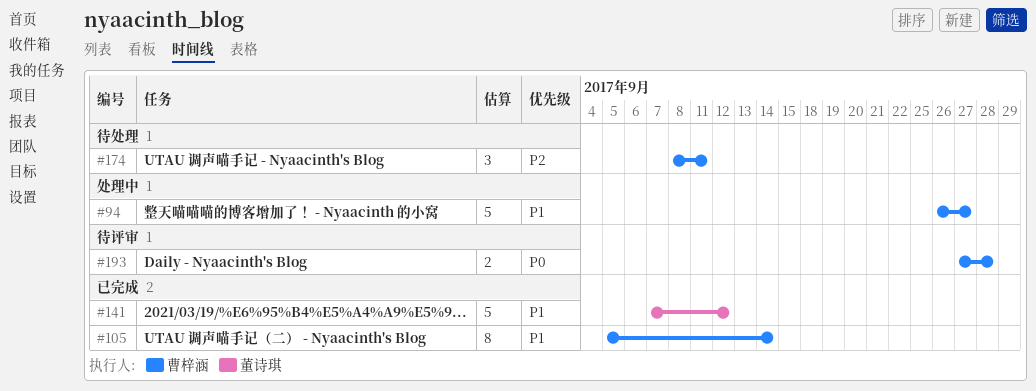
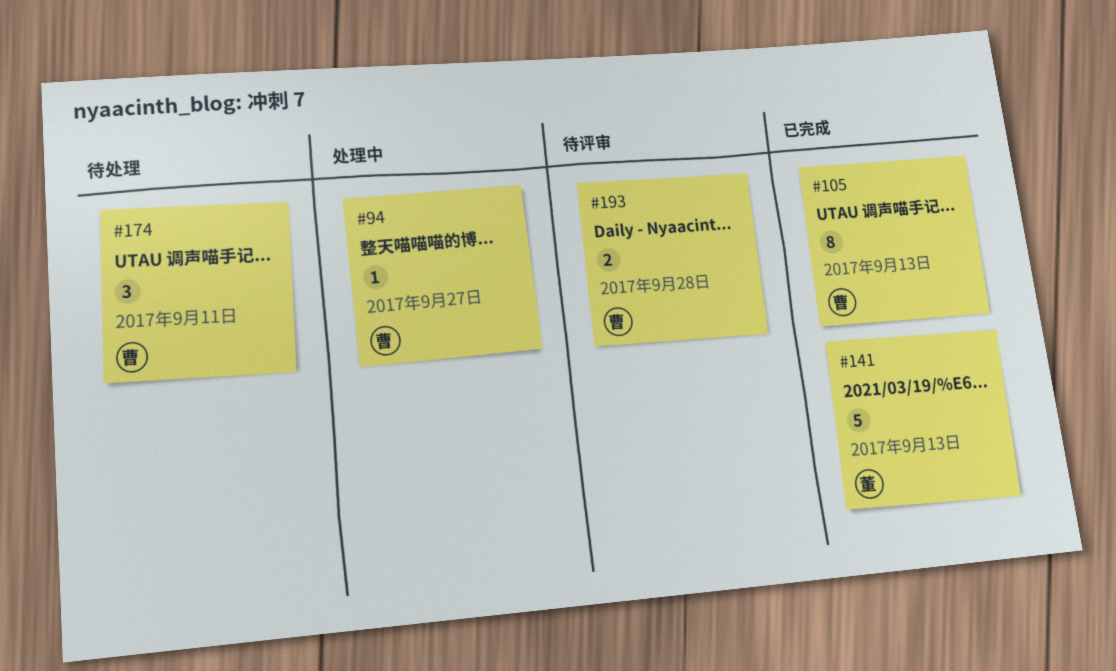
#94, estimate: 5 -> 1
#105, due: Sep 14 -> Sep 13
#141, due: Sep 12 -> Sep 13

